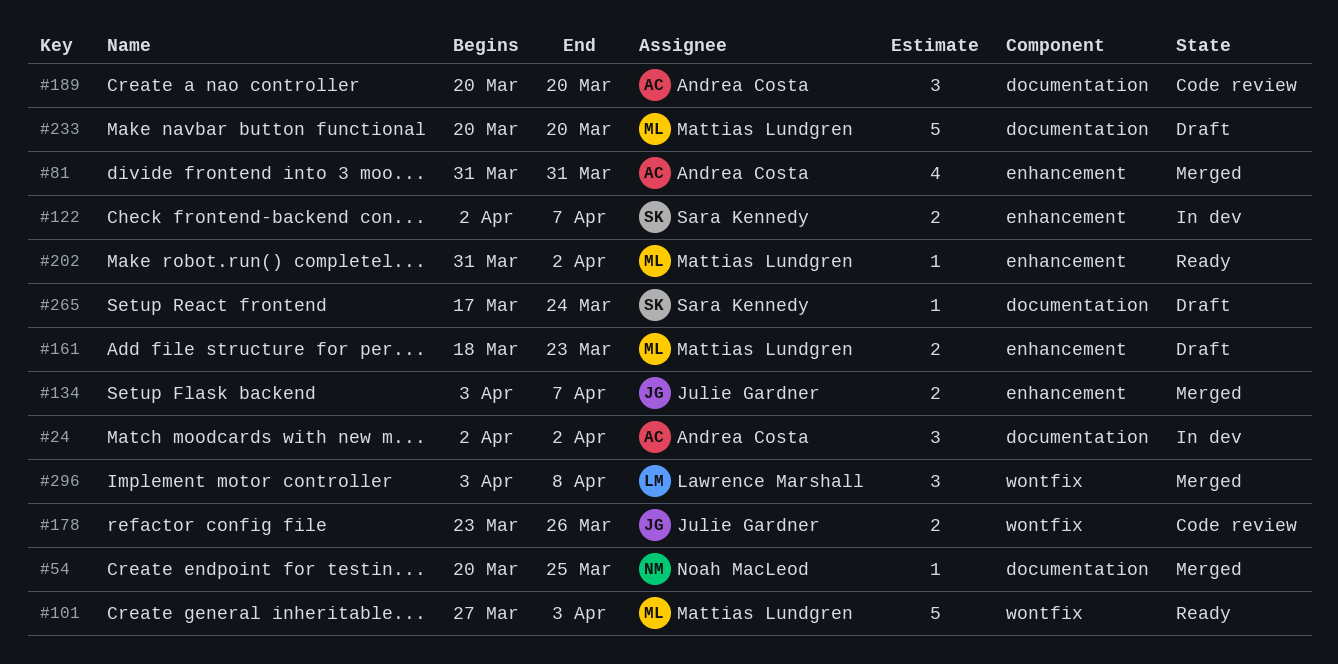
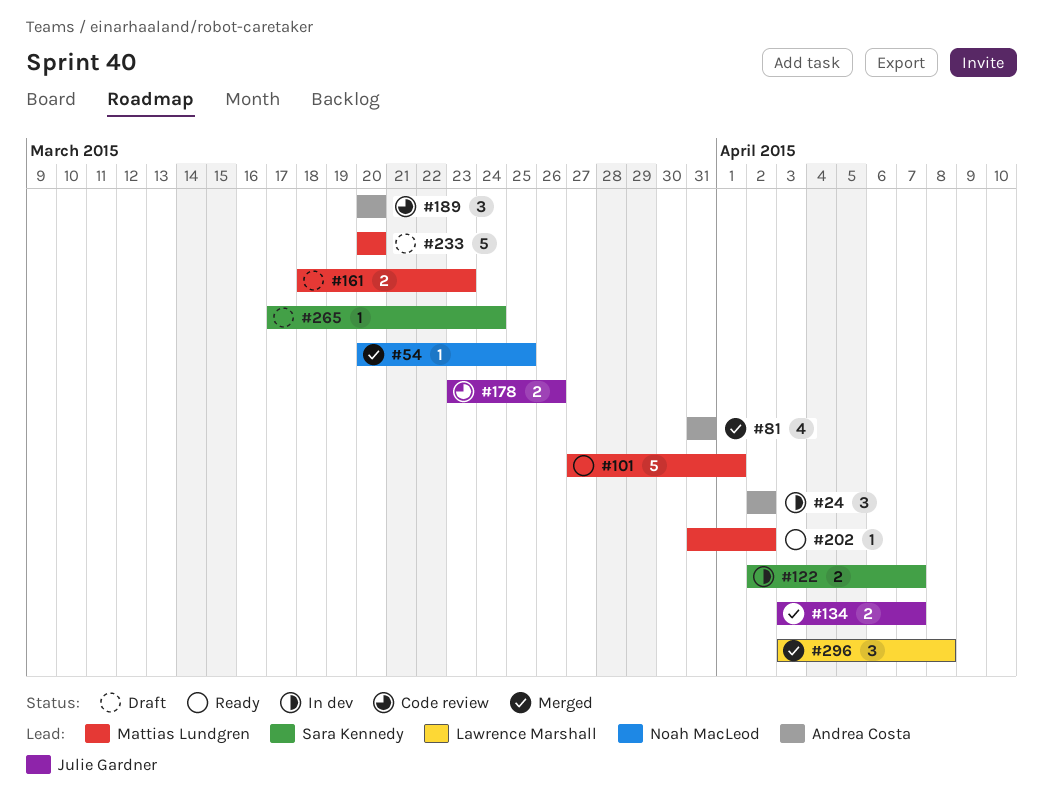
#101, due: Apr 3 -> Apr 1

